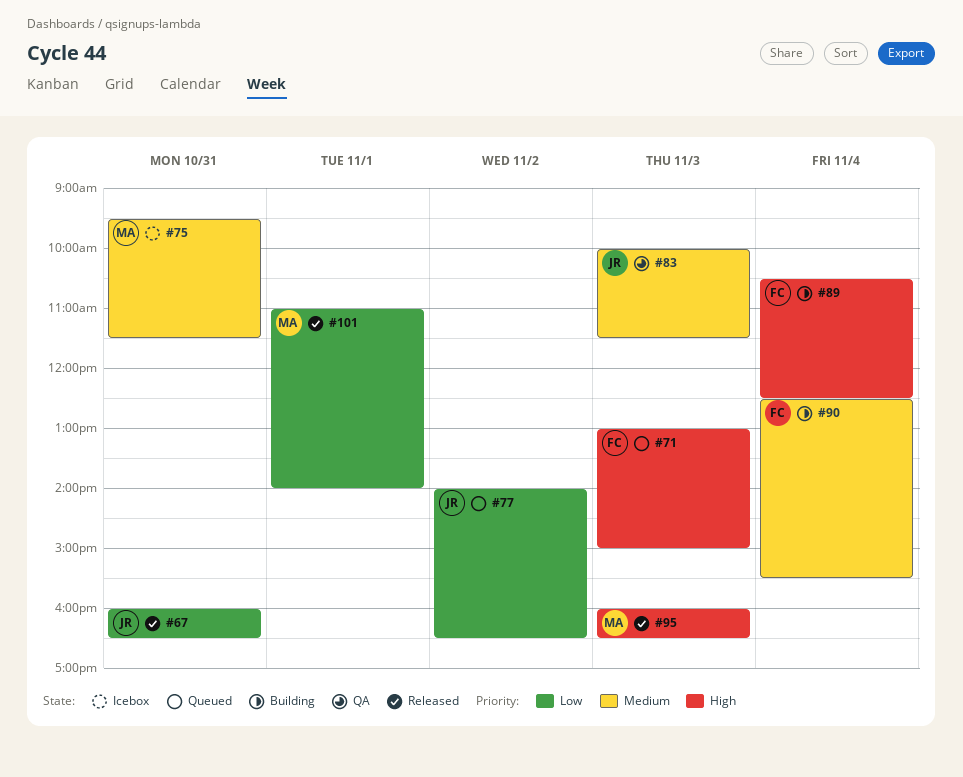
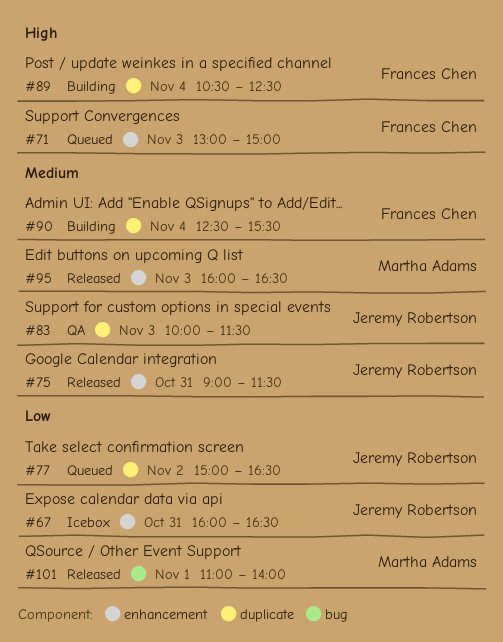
#67, status: Released -> Icebox
#75, status: Icebox -> Released
#75, owner: Martha Adams -> Jeremy Robertson
#75, begins: 09:30 -> 09:00
#77, begins: 14:00 -> 15:00
#95, priority: High -> Medium

